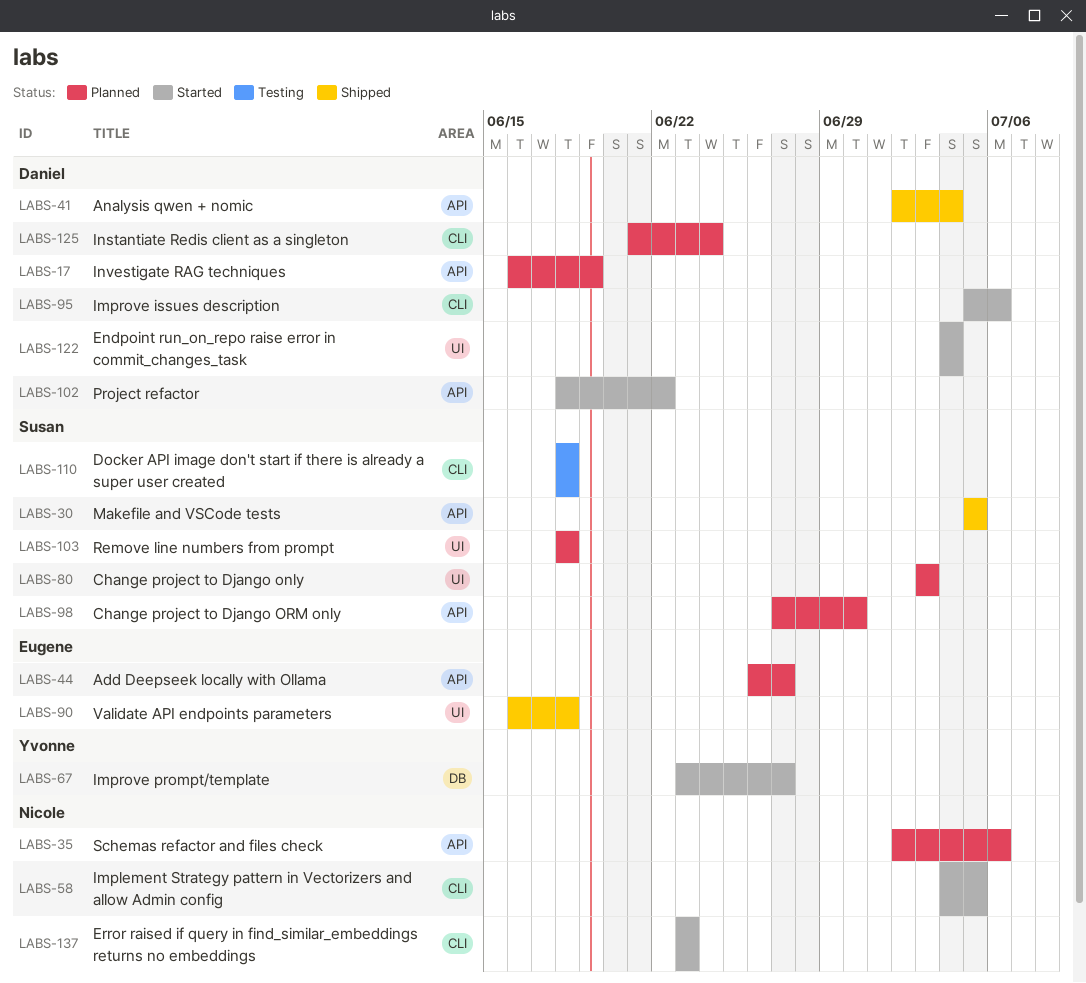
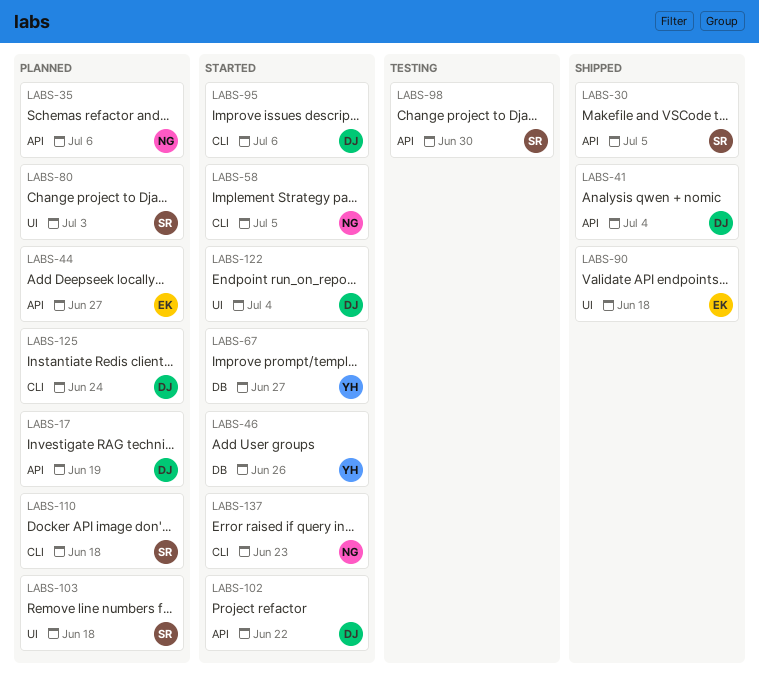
LABS-46: none -> present
LABS-98, status: Planned -> Testing
LABS-110, status: Testing -> Planned

